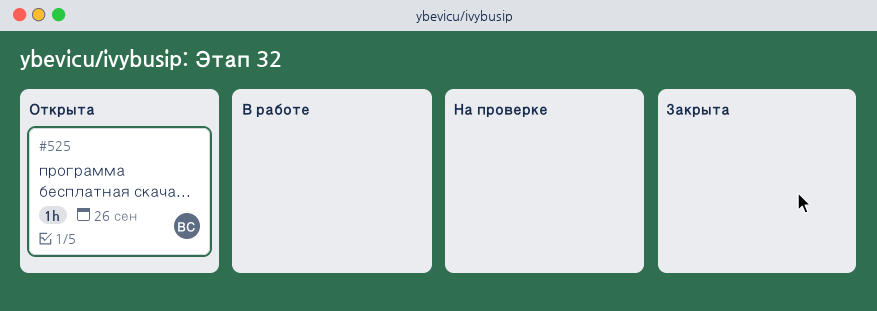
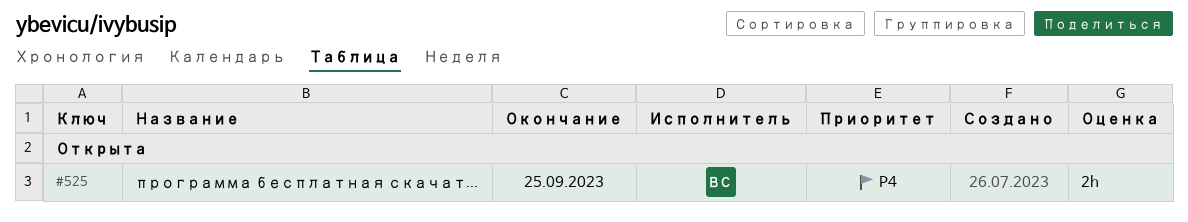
#525, estimate: 1h -> 2h
#525, due: Sep 26 -> Sep 25

